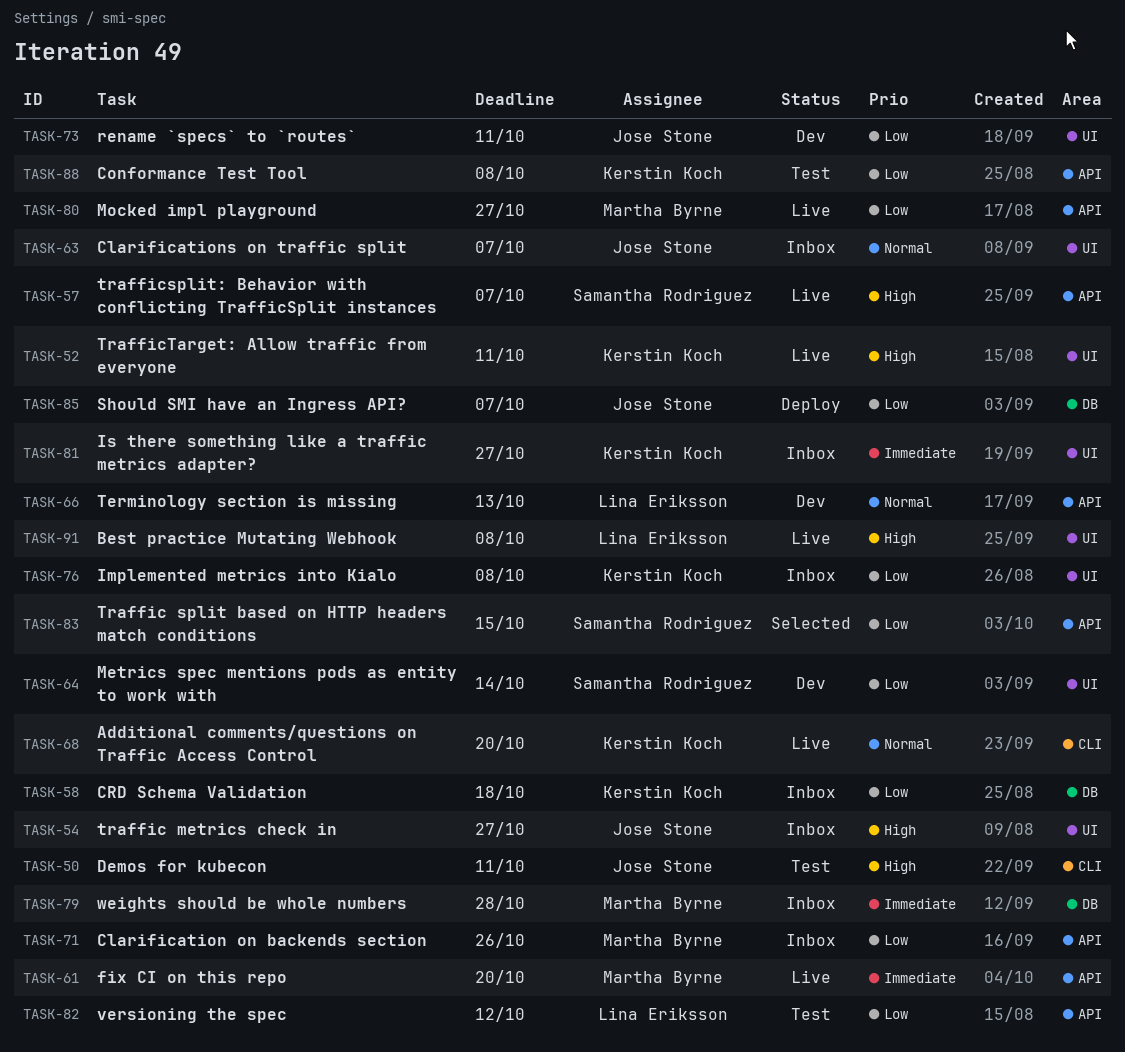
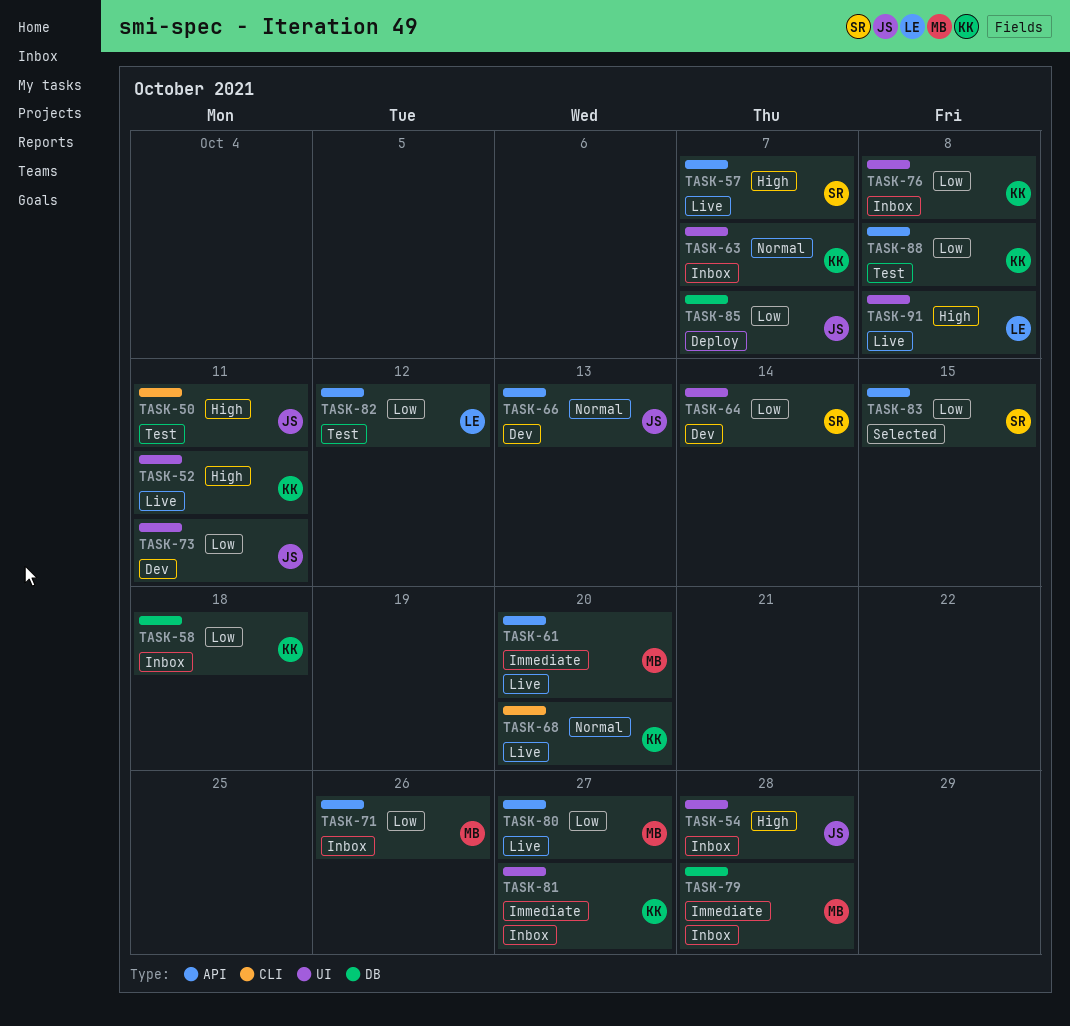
TASK-54, due: Oct 27 -> Oct 28
TASK-63, owner: Jose Stone -> Kerstin Koch
TASK-66, owner: Lina Eriksson -> Jose Stone

